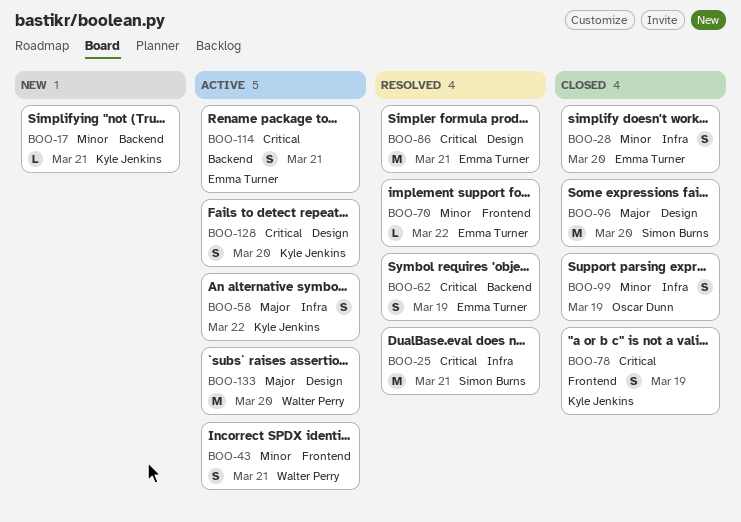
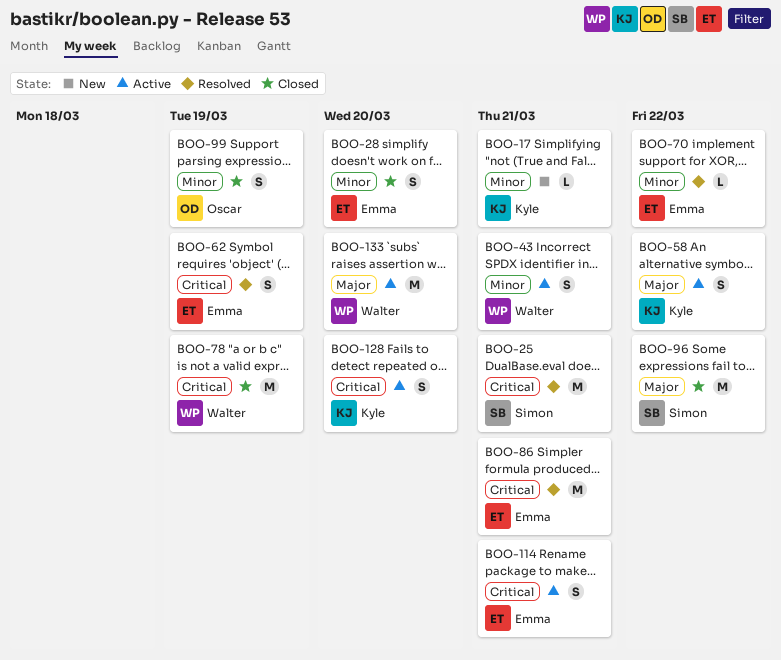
BOO-78, owner: Kyle Jenkins -> Walter Perry
BOO-78, estimate: S -> M
BOO-96, due: Mar 20 -> Mar 22

